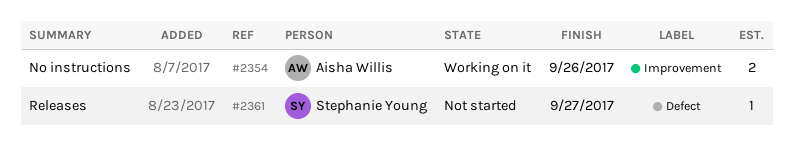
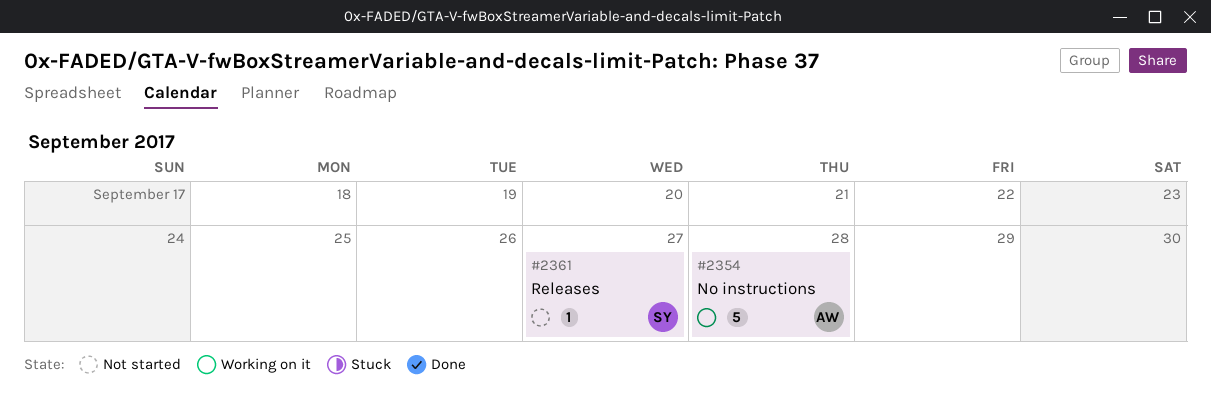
#2354, estimate: 2 -> 5
#2354, due: Sep 26 -> Sep 28

